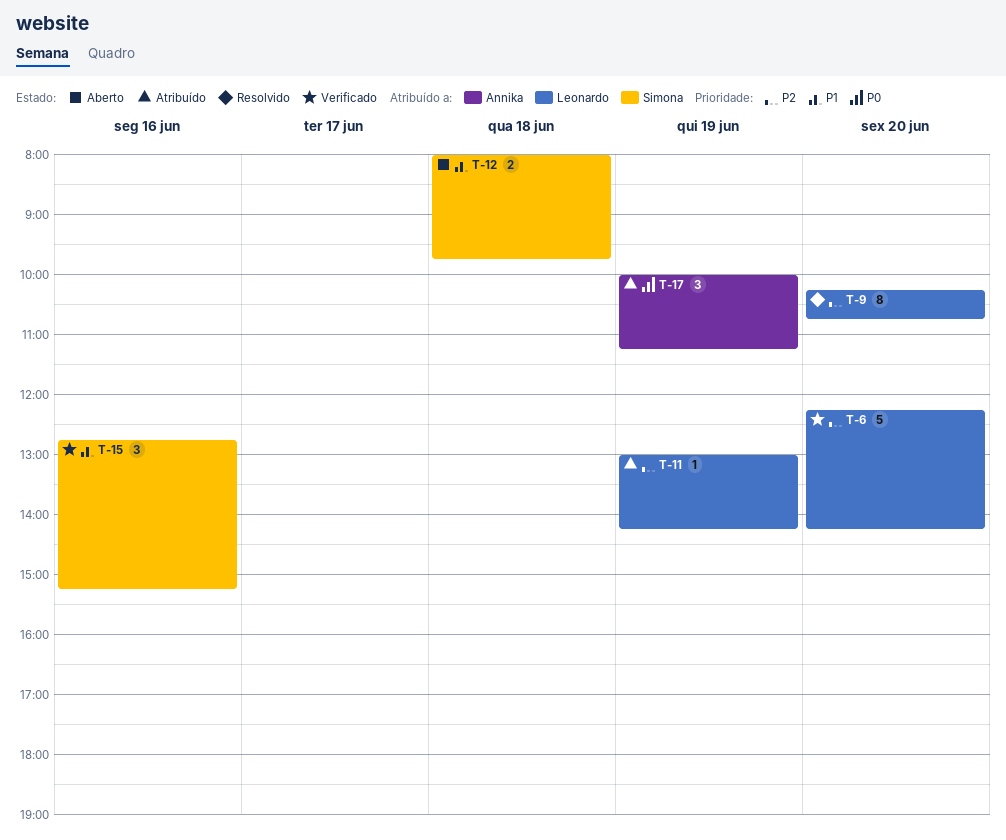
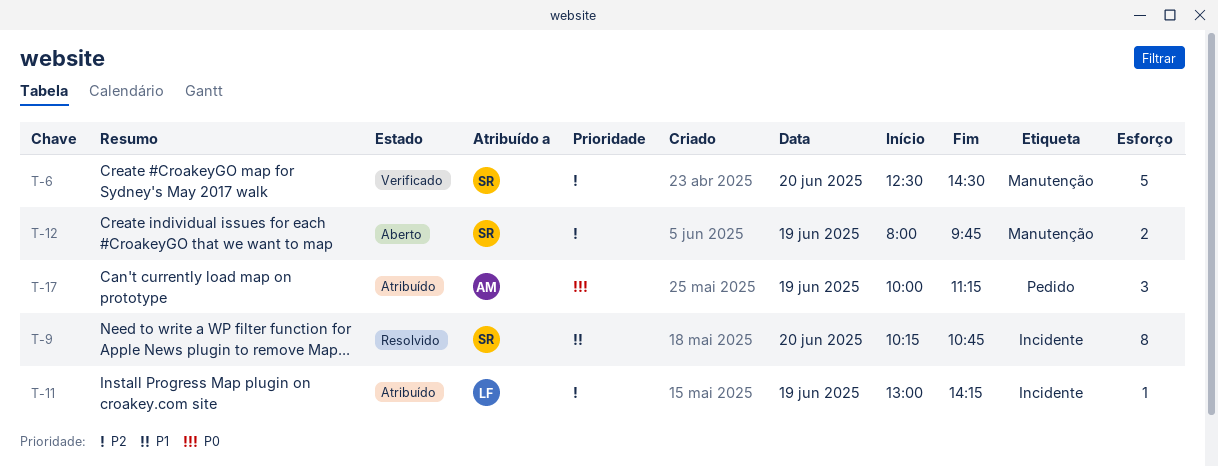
T-6, owner: Leonardo -> Simona
T-6, begins: 12:15 -> 12:30
T-6, ends: 14:15 -> 14:30
T-9, owner: Leonardo -> Simona
T-9, priority: P2 -> P1
T-12, priority: P1 -> P2
T-12, day: Jun 18 -> Jun 19
T-15: present -> none

